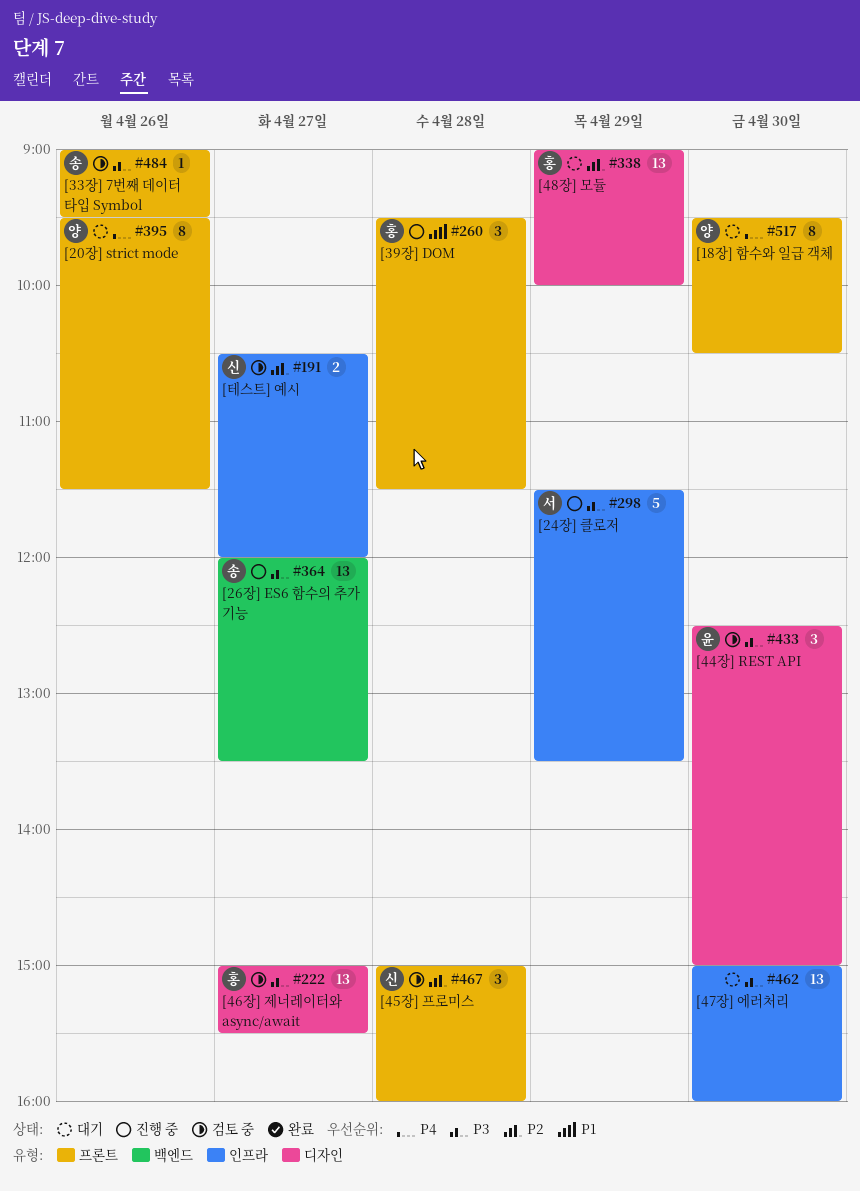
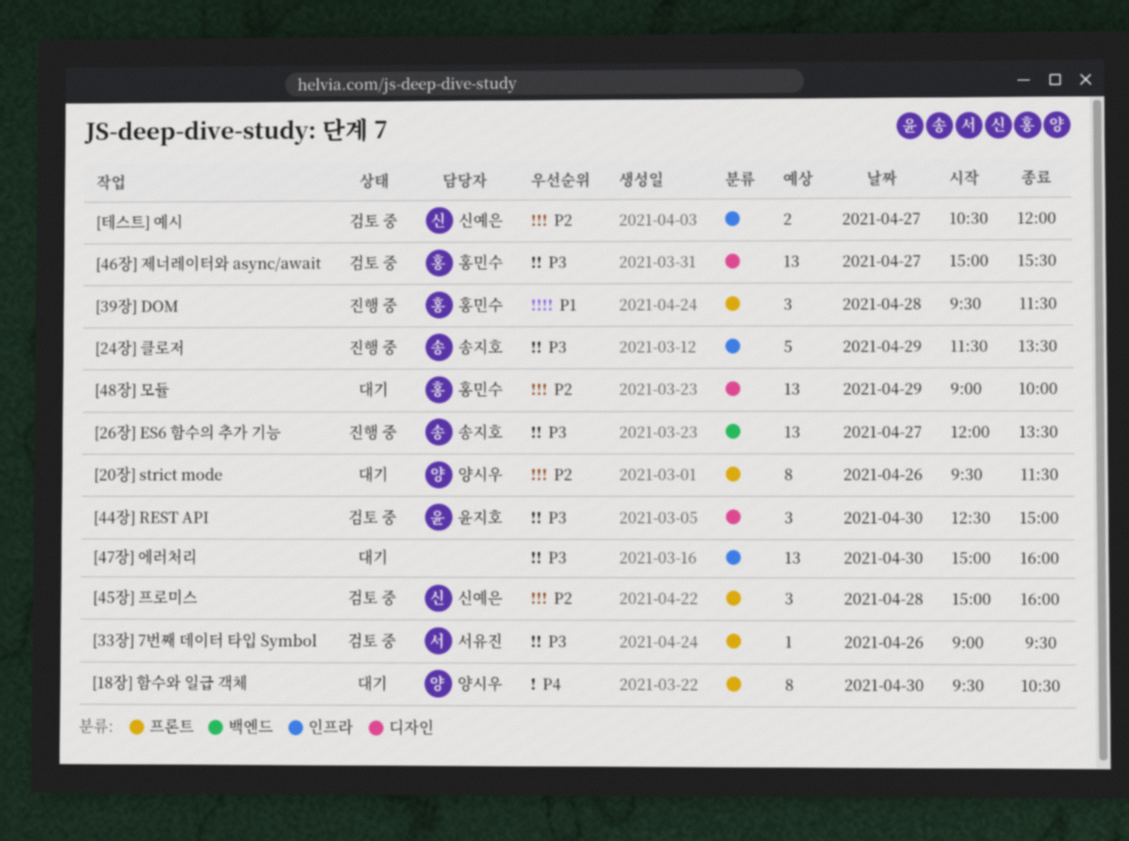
[20장] strict mode, priority: P4 -> P2
[24장] 클로저, owner: 서유진 -> 송지호
[33장] 7번째 데이터 타입 Symbol, owner: 송지호 -> 서유진

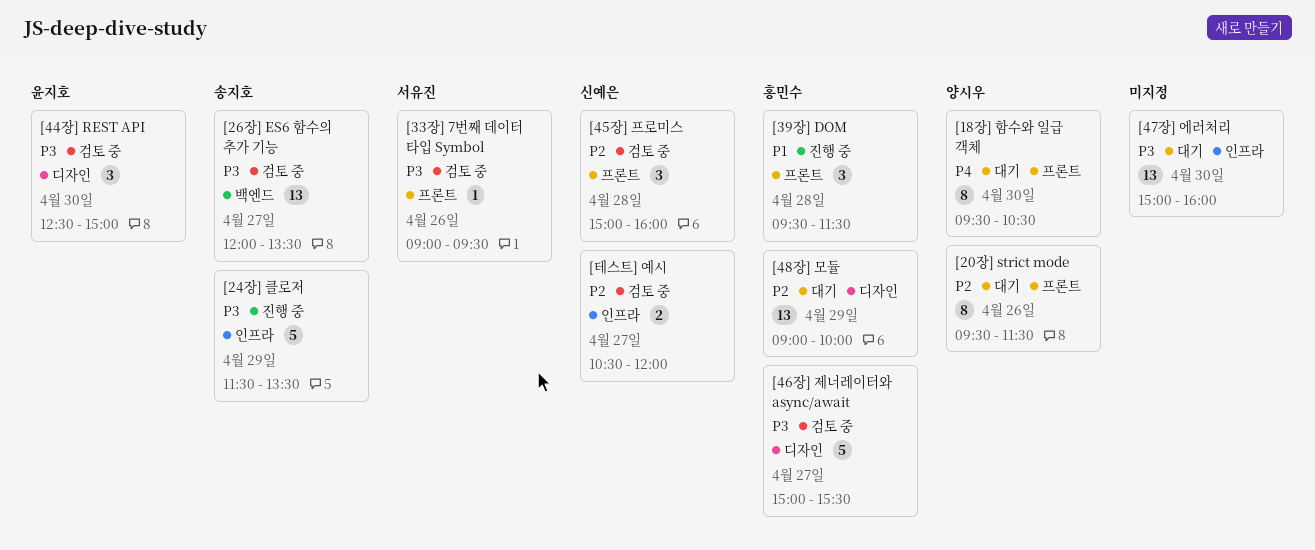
[26장] ES6 함수의 추가 기능, status: 진행 중 -> 검토 중
[46장] 제너레이터와 async/await, estimate: 13 -> 5

